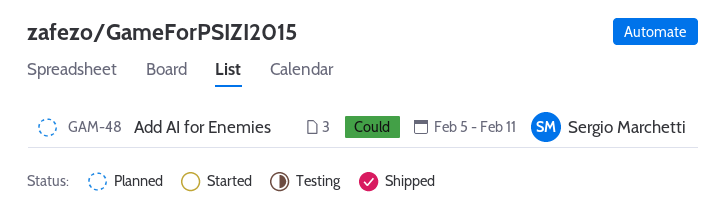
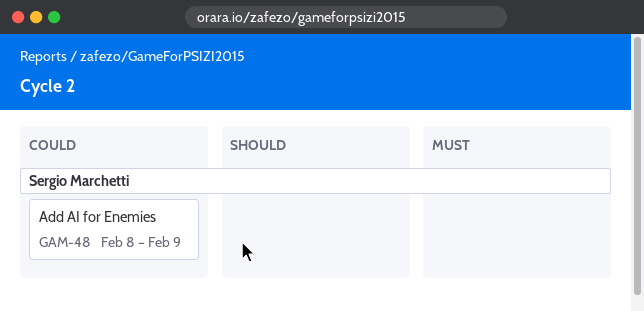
GAM-48, start: Feb 5 -> Feb 8
GAM-48, due: Feb 11 -> Feb 9

